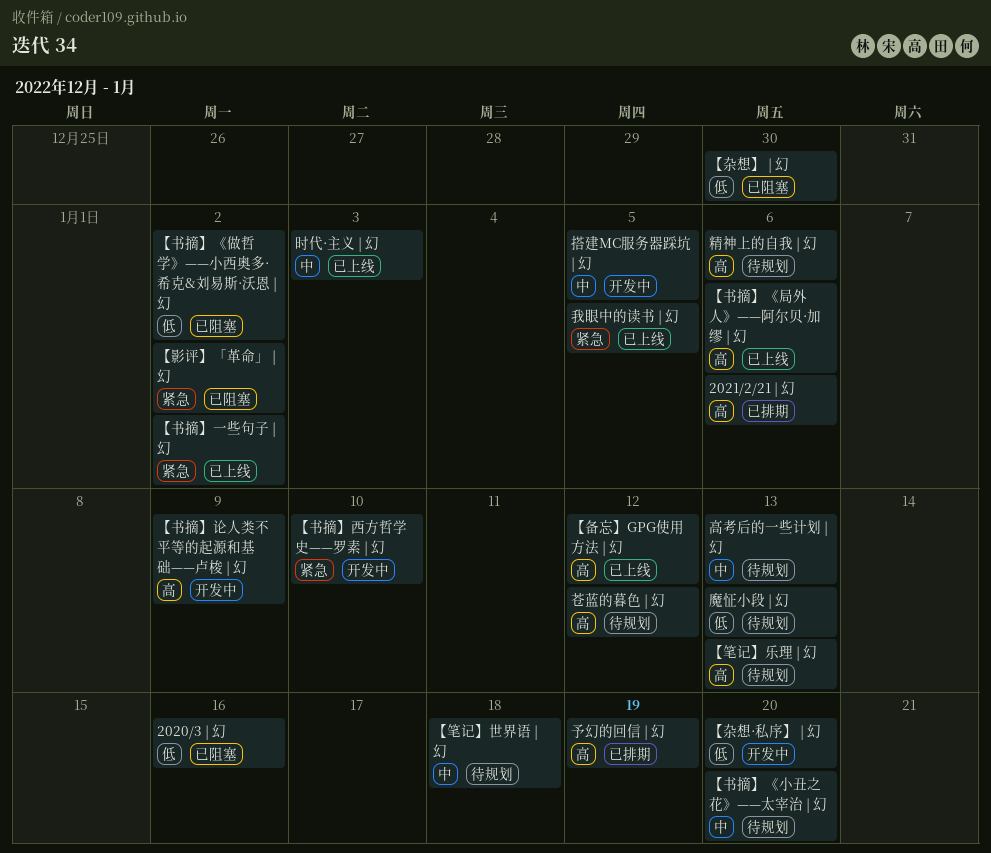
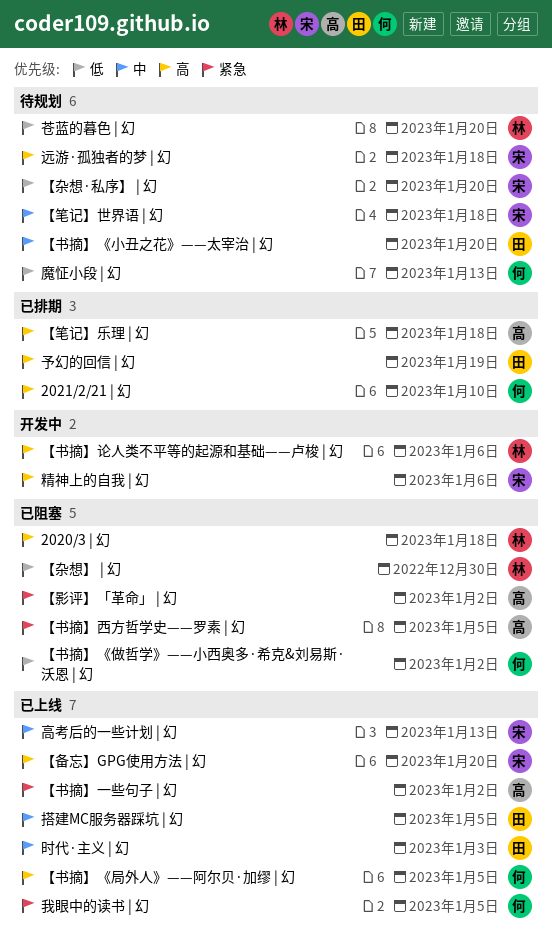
2020/3 | 幻, priority: 低 -> 高
2020/3 | 幻, due: Jan 16 -> Jan 18
2021/2/21 | 幻, due: Jan 6 -> Jan 10
【书摘】《局外人》——阿尔贝·加缪 | 幻, due: Jan 6 -> Jan 5
【书摘】西方哲学史——罗素 | 幻, status: 开发中 -> 已阻塞
【书摘】西方哲学史——罗素 | 幻, due: Jan 10 -> Jan 5
【书摘】论人类不平等的起源和基础——卢梭 | 幻, due: Jan 9 -> Jan 6
【备忘】GPG使用方法 | 幻, due: Jan 12 -> Jan 20
【杂想·私序】 | 幻, status: 开发中 -> 待规划
【笔记】乐理 | 幻, status: 待规划 -> 已排期
【笔记】乐理 | 幻, due: Jan 13 -> Jan 18
搭建MC服务器踩坑 | 幻, status: 开发中 -> 已上线
精神上的自我 | 幻, status: 待规划 -> 开发中
苍蓝的暮色 | 幻, priority: 高 -> 低
苍蓝的暮色 | 幻, due: Jan 12 -> Jan 20
远游·孤独者的梦 | 幻: none -> present
高考后的一些计划 | 幻, status: 待规划 -> 已上线

